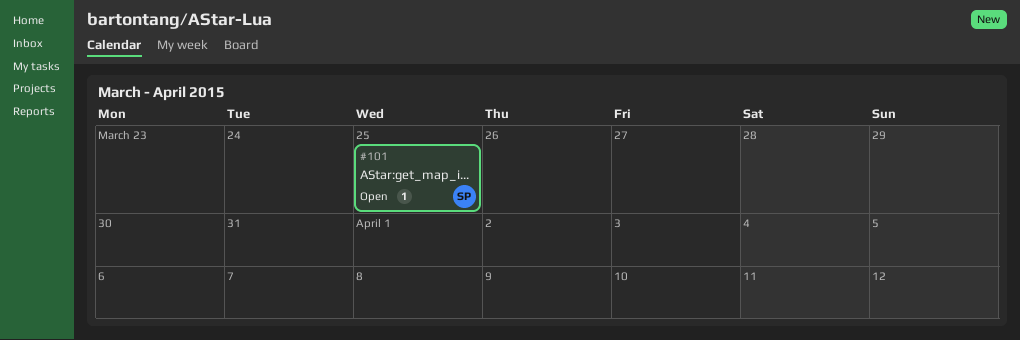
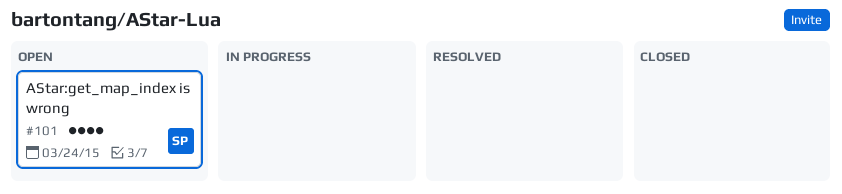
#101, estimate: 1 -> 4
#101, due: Mar 25 -> Mar 24

